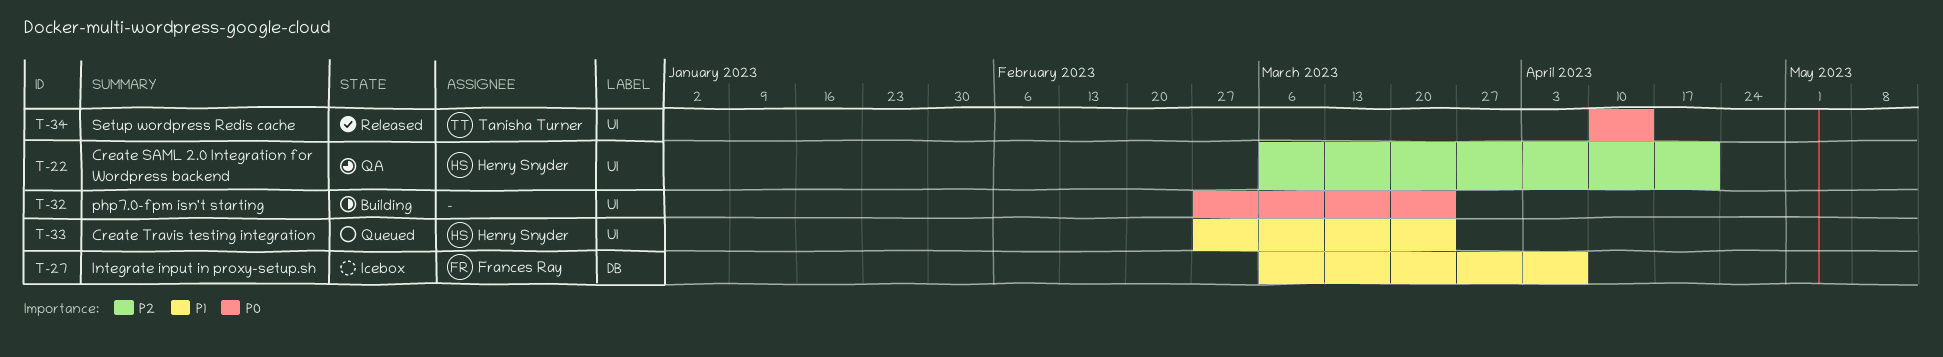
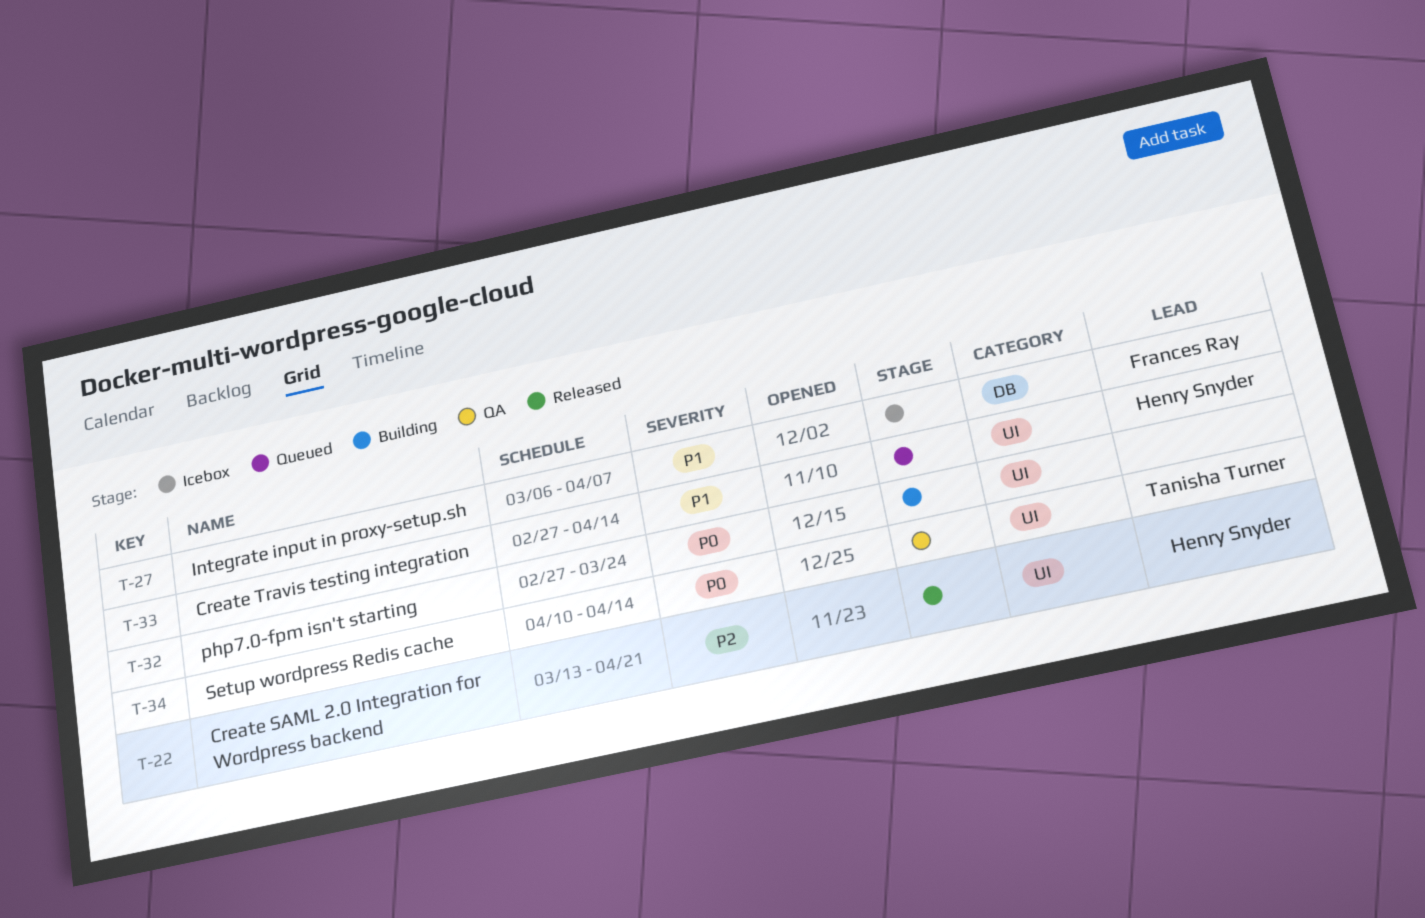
T-22, status: QA -> Released
T-22, start: Mar 6 -> Mar 13
T-33, due: Mar 24 -> Apr 14
T-34, status: Released -> QA

